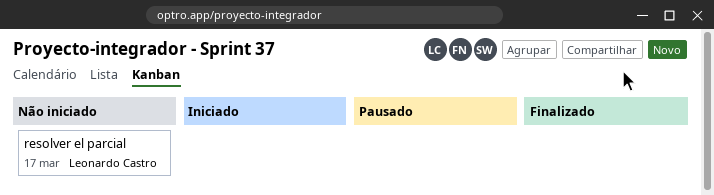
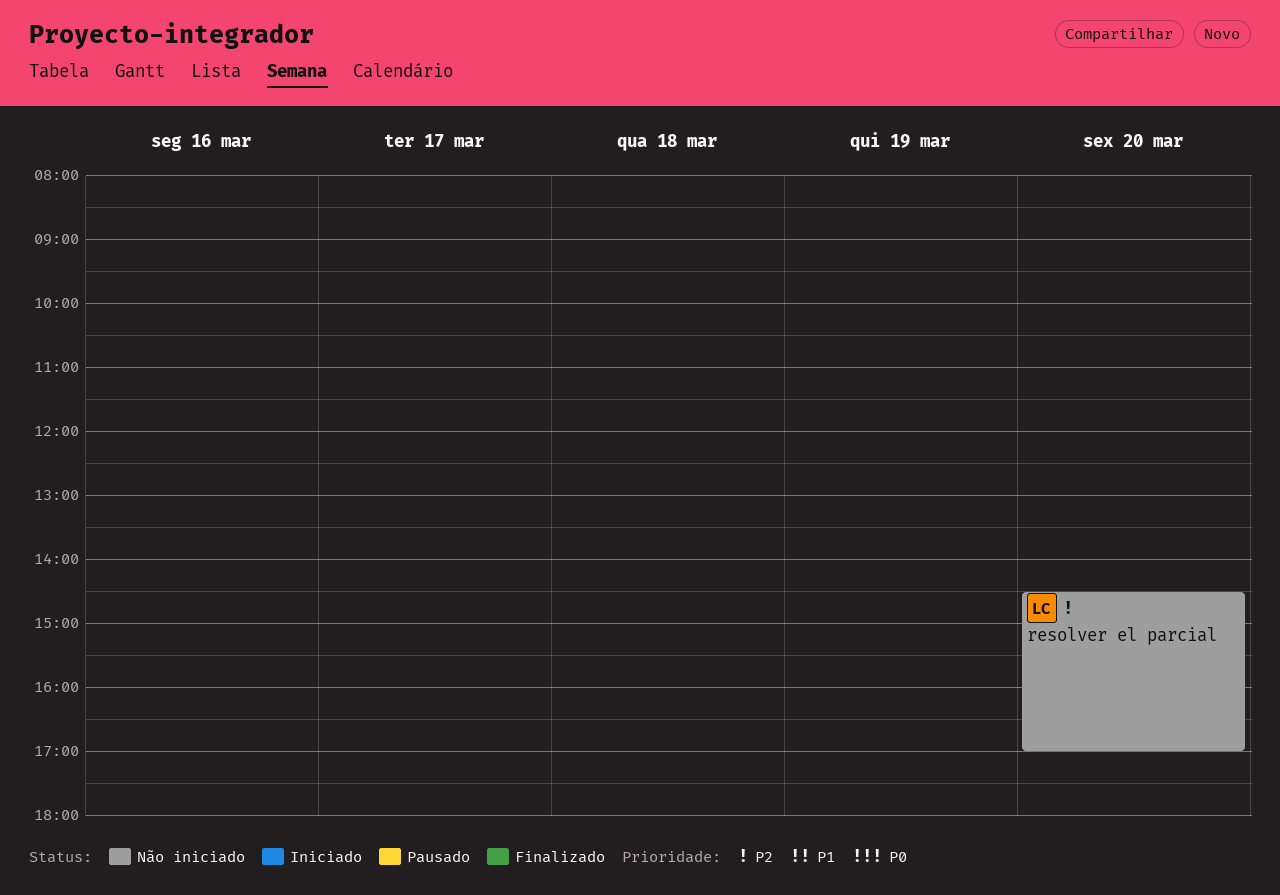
resolver el parcial, day: Mar 17 -> Mar 20

